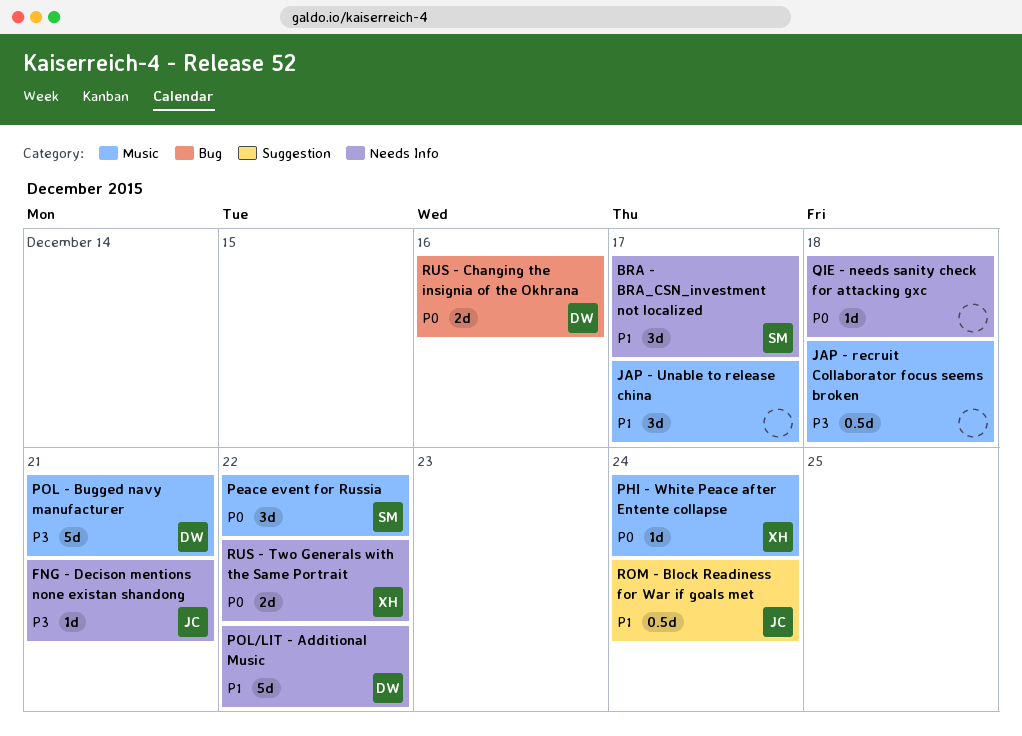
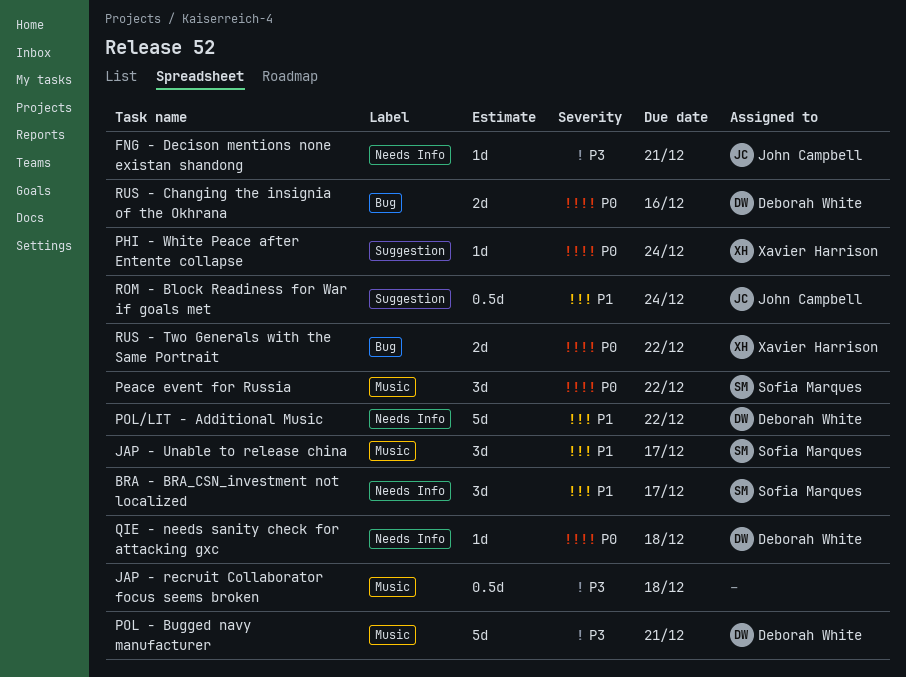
JAP - Unable to release china, owner: none -> Sofia Marques
PHI - White Peace after Entente collapse, label: Music -> Suggestion
QIE - needs sanity check for attacking gxc, owner: none -> Deborah White
RUS - Two Generals with the Same Portrait, label: Needs Info -> Bug

